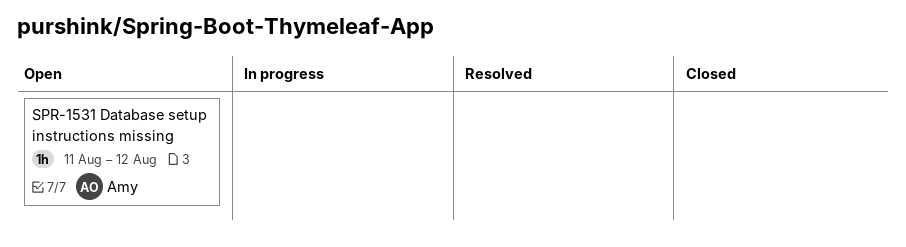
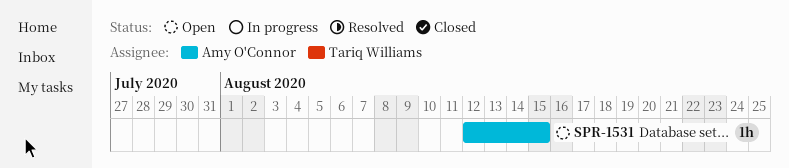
SPR-1531, start: Aug 11 -> Aug 12
SPR-1531, due: Aug 12 -> Aug 15

